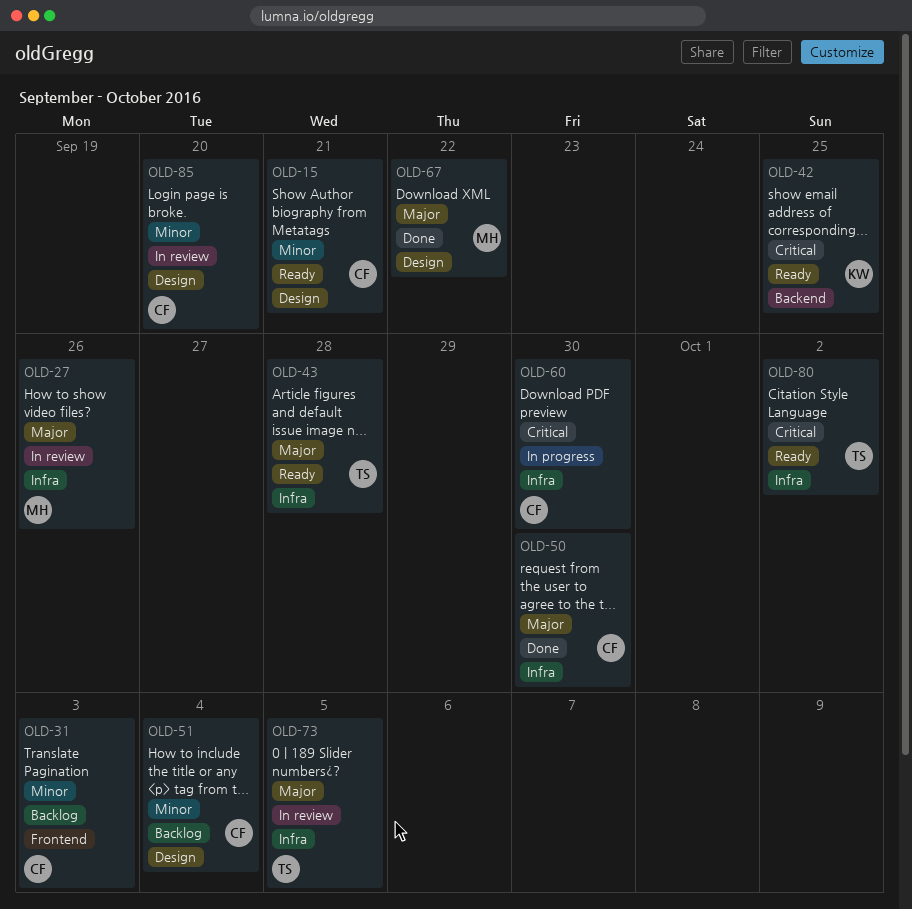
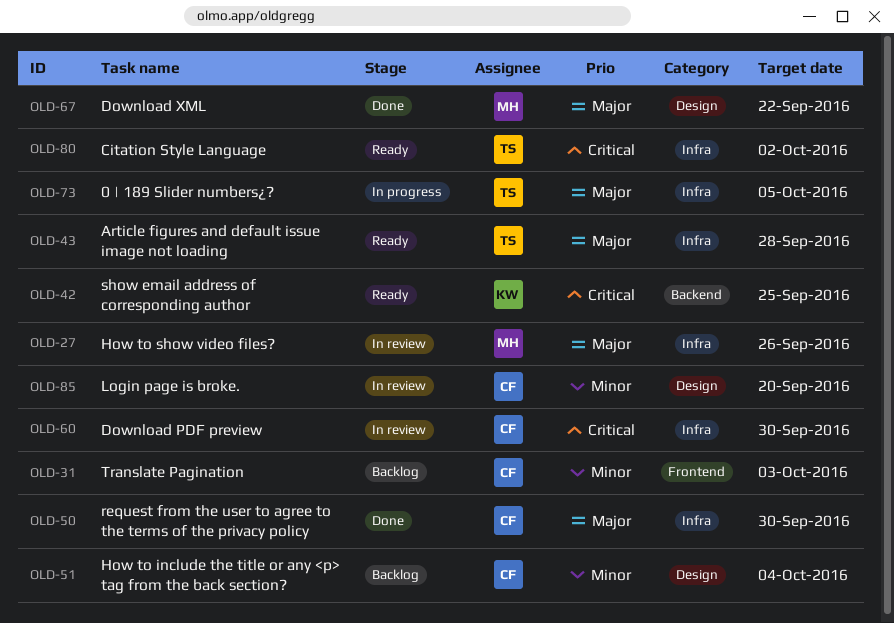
OLD-15: present -> none
OLD-60, status: In progress -> In review
OLD-73, status: In review -> In progress

